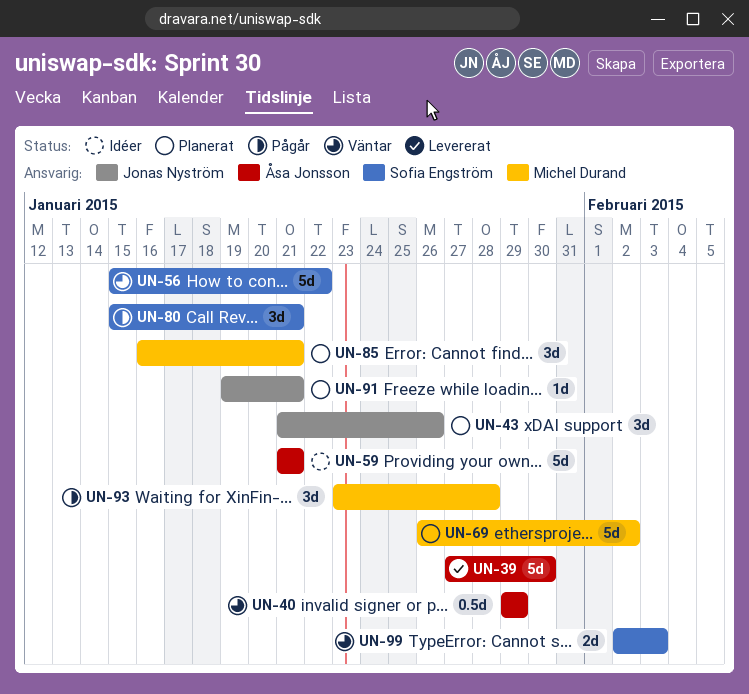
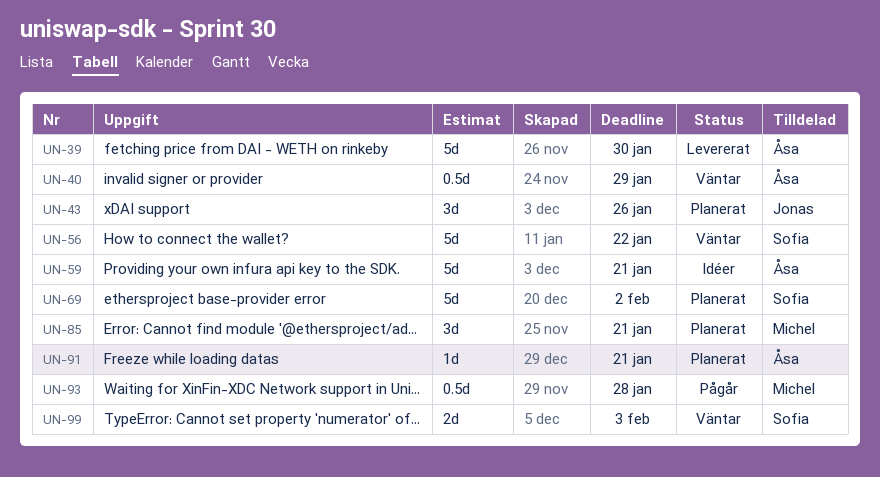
UN-69, owner: Michel Durand -> Sofia Engström
UN-80: present -> none
UN-91, owner: Jonas Nyström -> Åsa Jonsson
UN-93, estimate: 3d -> 0.5d

